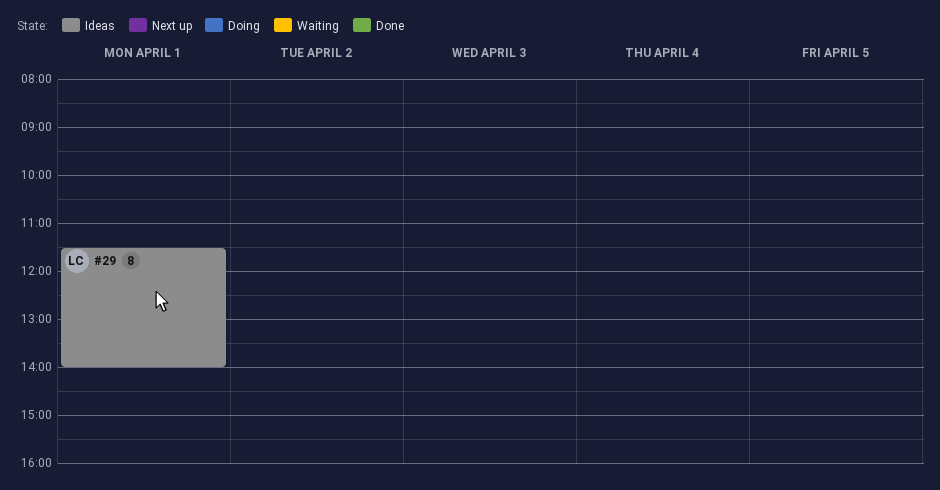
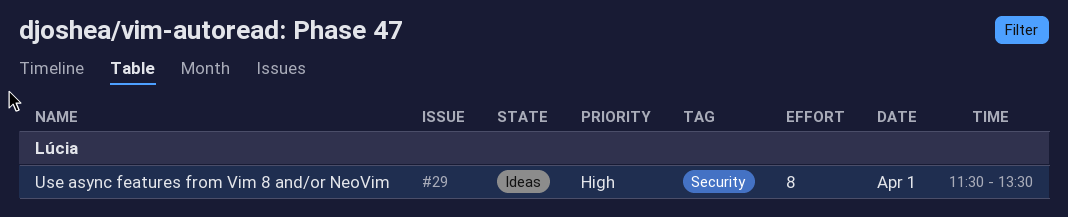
#29, ends: 14:00 -> 13:30

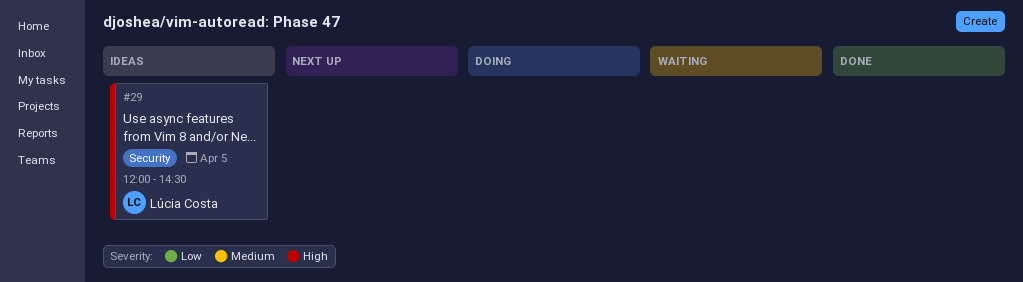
#29, day: Apr 1 -> Apr 5
#29, begins: 11:30 -> 12:00
#29, ends: 13:30 -> 14:30

